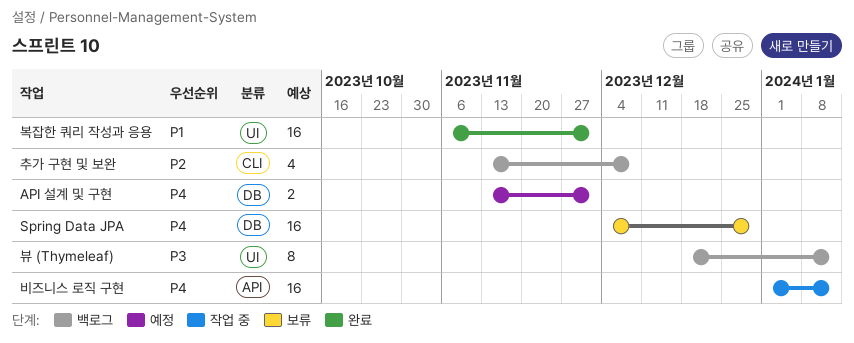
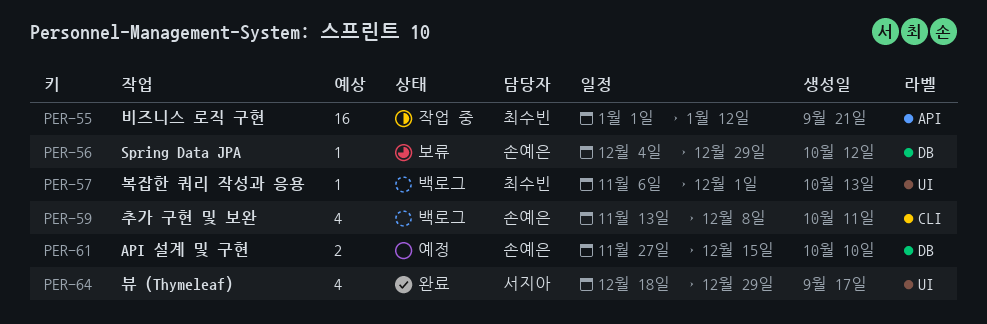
API 설계 및 구현, start: Nov 13 -> Nov 27
API 설계 및 구현, due: Dec 1 -> Dec 15
Spring Data JPA, estimate: 16 -> 1
복잡한 쿼리 작성과 응용, status: 완료 -> 백로그
복잡한 쿼리 작성과 응용, estimate: 16 -> 1
뷰 (Thymeleaf), status: 백로그 -> 완료
뷰 (Thymeleaf), estimate: 8 -> 4
뷰 (Thymeleaf), due: Jan 12 -> Dec 29

